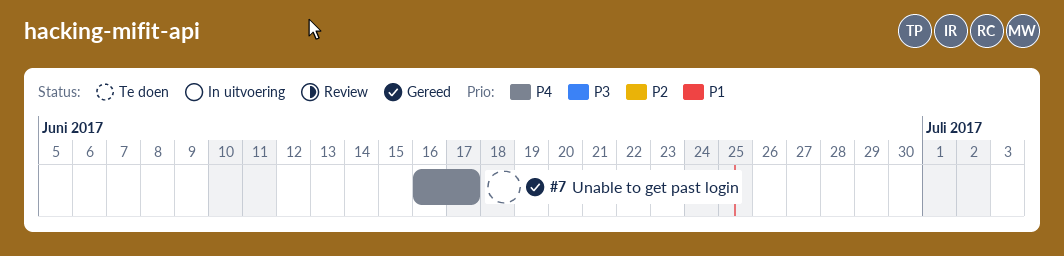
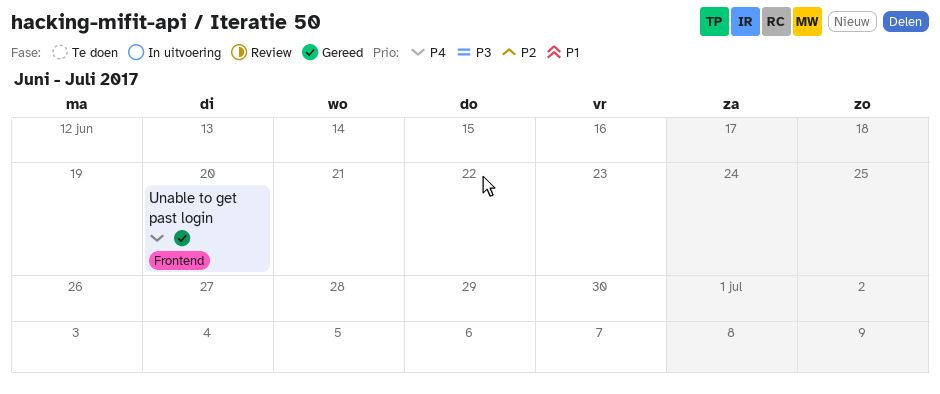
Unable to get past login, due: Jun 17 -> Jun 20

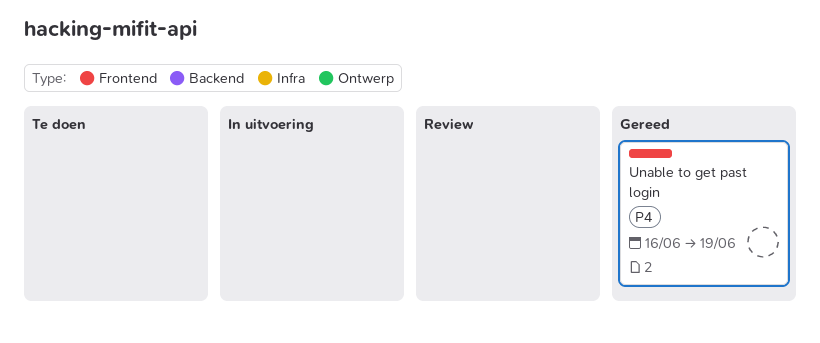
Unable to get past login, due: Jun 20 -> Jun 19

